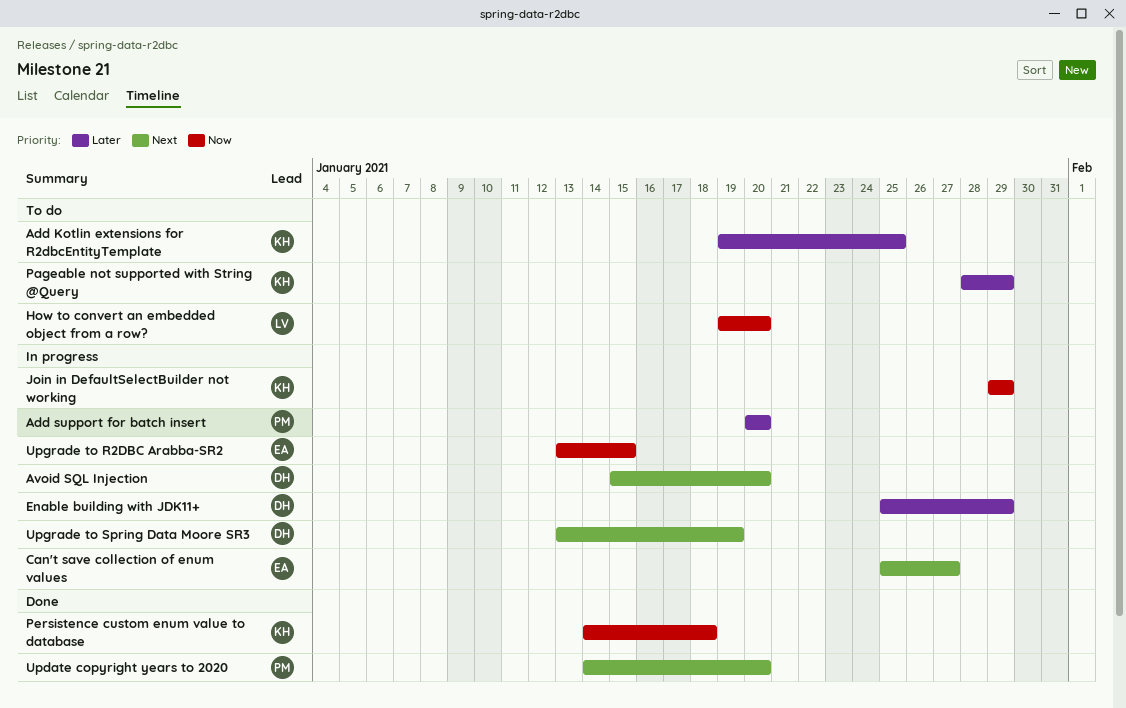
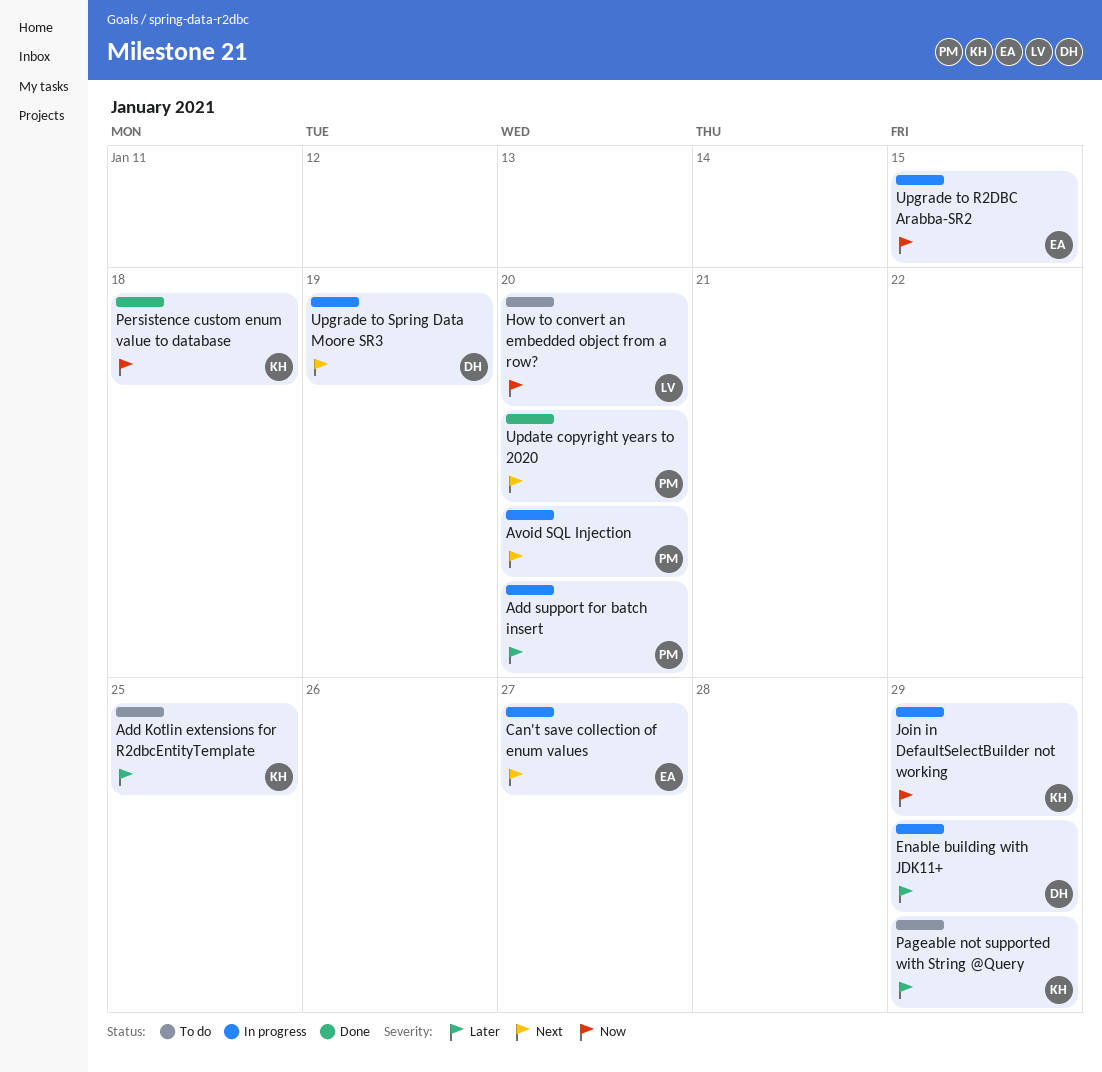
Avoid SQL Injection, owner: DH -> PM

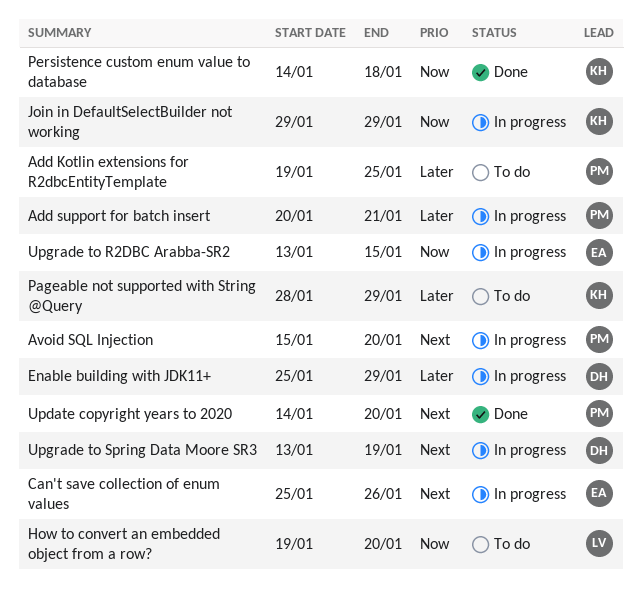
Add Kotlin extensions for R2dbcEntityTemplate, owner: KH -> PM
Add support for batch insert, due: Jan 20 -> Jan 21
Can't save collection of enum values, due: Jan 27 -> Jan 26

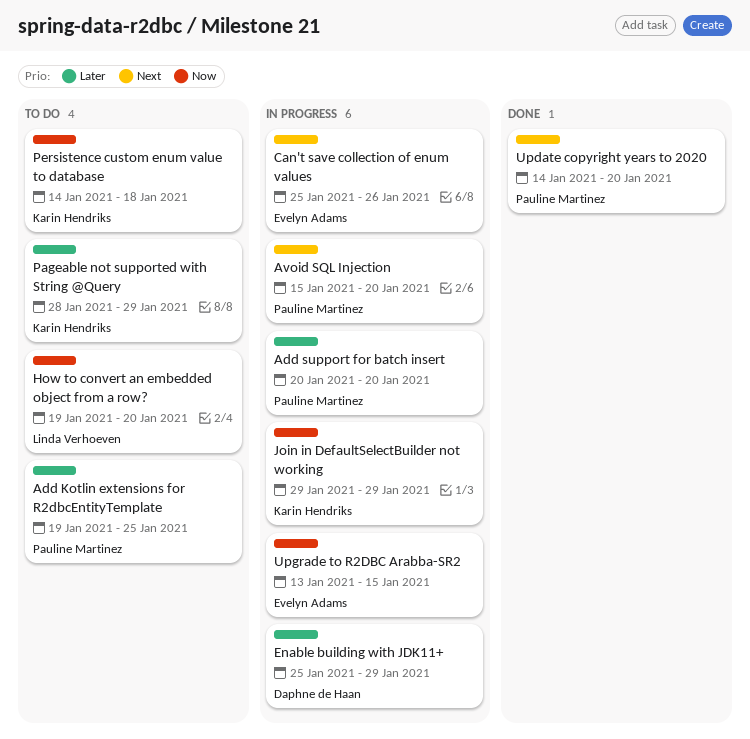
Add support for batch insert, due: Jan 21 -> Jan 20
Persistence custom enum value to database, status: Done -> To do
Upgrade to Spring Data Moore SR3: present -> none

